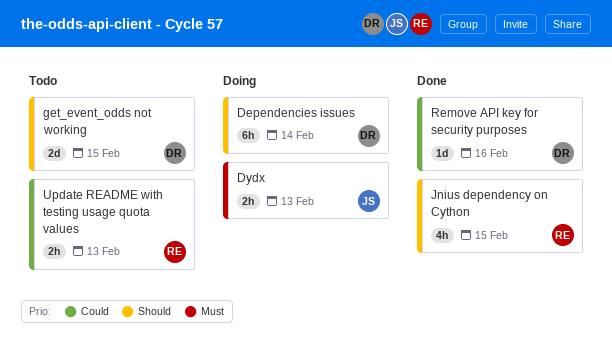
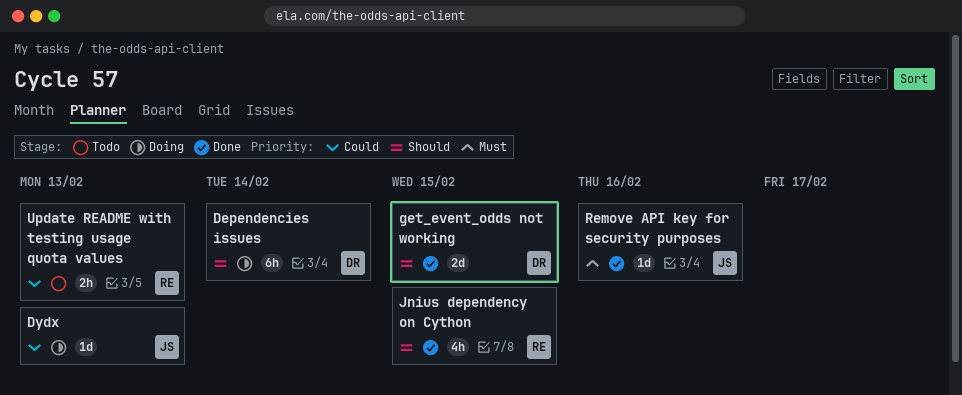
Dydx, priority: Must -> Could
Dydx, estimate: 2h -> 1d
get_event_odds not working, status: Todo -> Done
Remove API key for security purposes, owner: DR -> JS
Remove API key for security purposes, priority: Could -> Must

